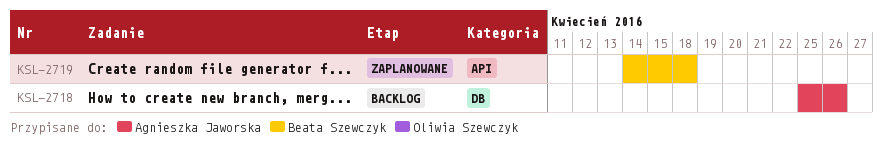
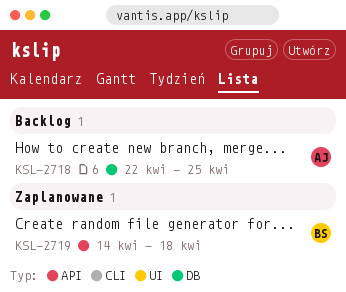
KSL-2718, start: Apr 25 -> Apr 22
KSL-2718, due: Apr 26 -> Apr 25

